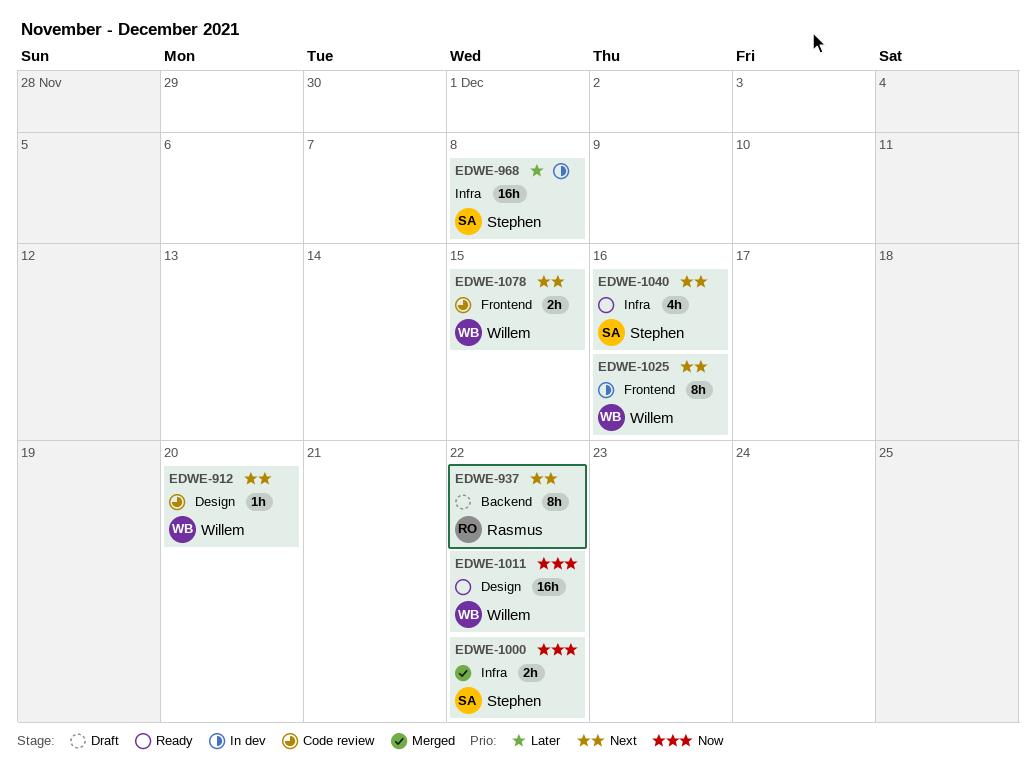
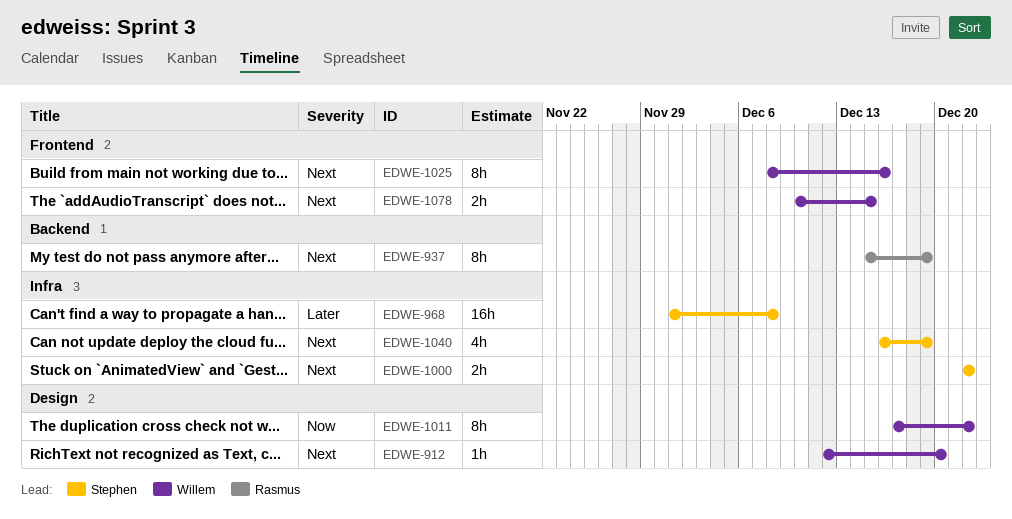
EDWE-937, due: Dec 22 -> Dec 19
EDWE-1000, priority: Now -> Next
EDWE-1011, estimate: 16h -> 8h
EDWE-1040, due: Dec 16 -> Dec 19

